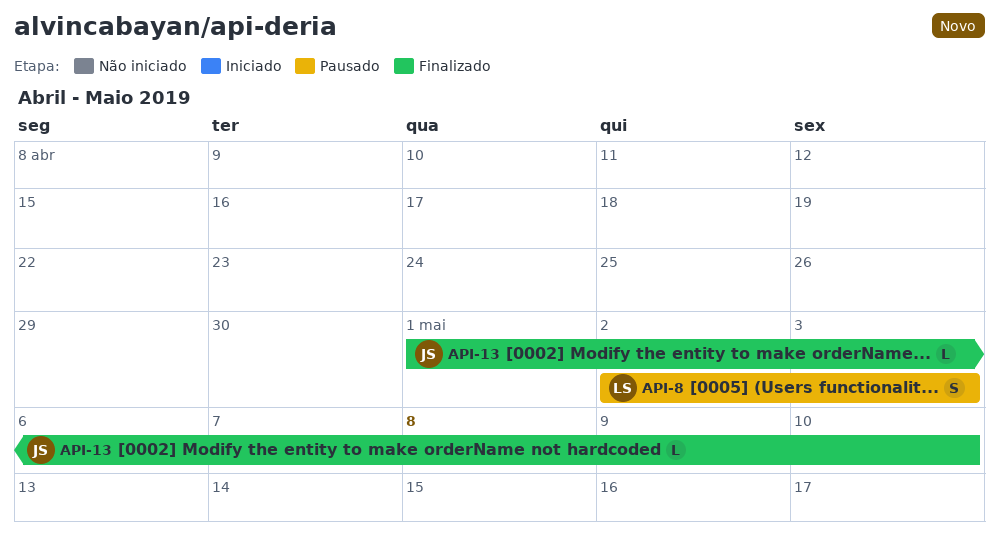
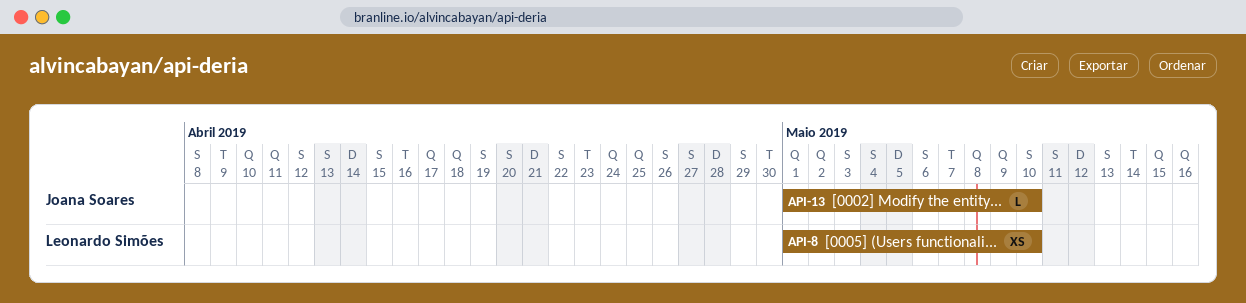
API-8, estimate: S -> XS
API-8, start: May 2 -> May 1
API-8, due: May 3 -> May 10

